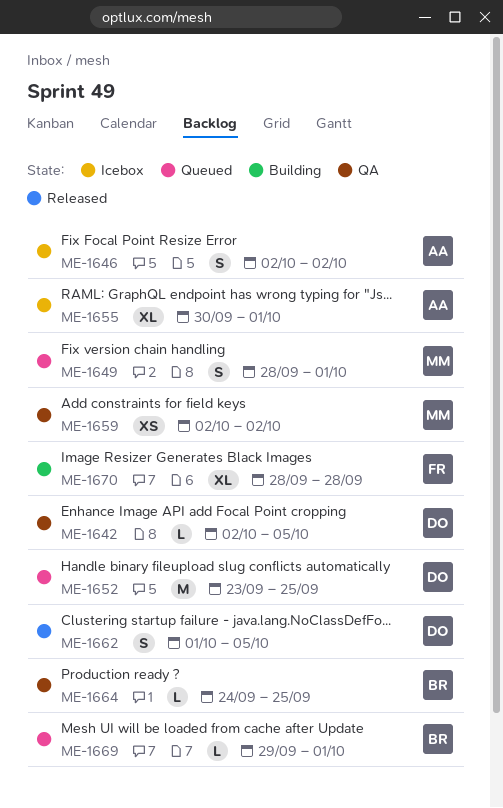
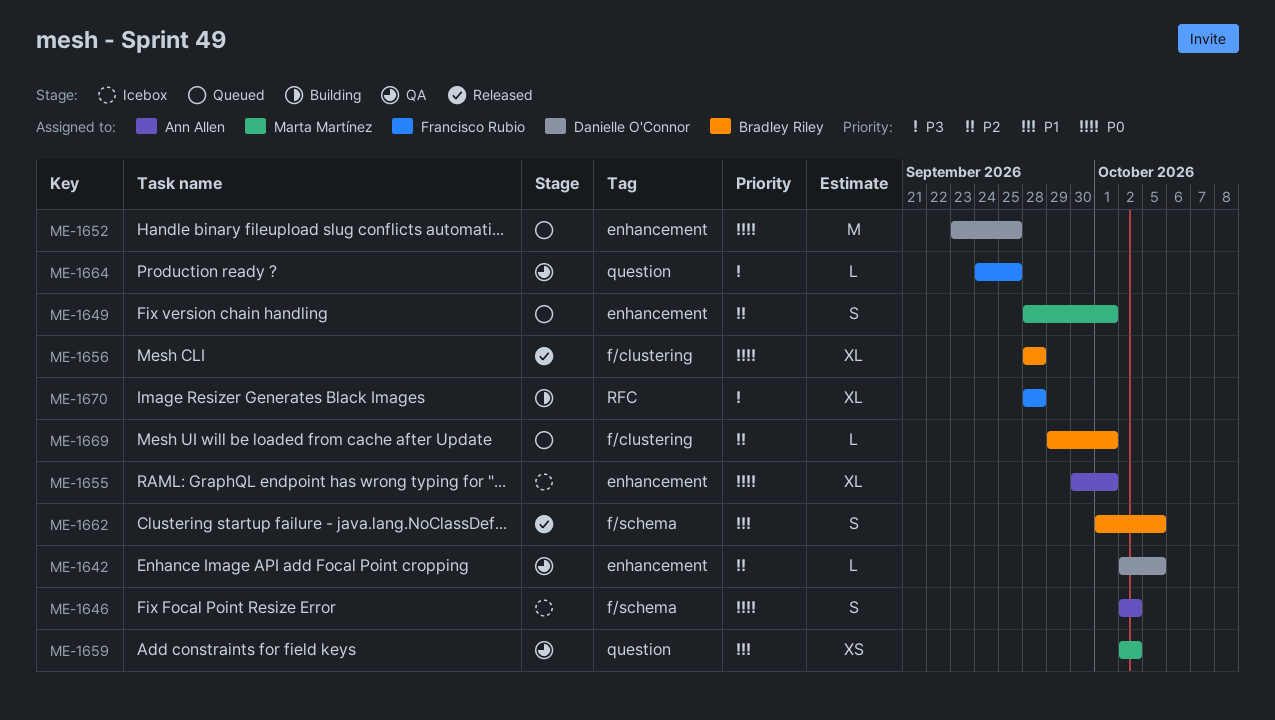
ME-1656: none -> present
ME-1662, owner: Danielle O'Connor -> Bradley Riley
ME-1664, owner: Bradley Riley -> Francisco Rubio

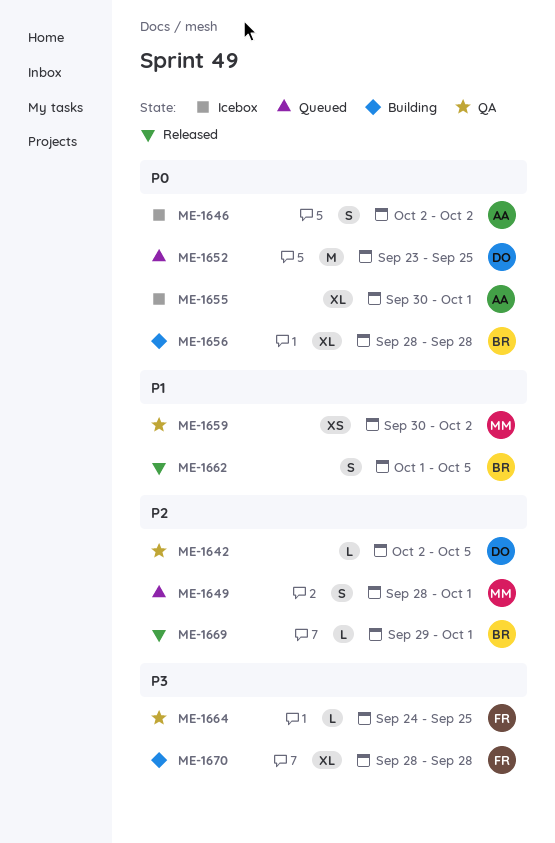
ME-1656, status: Released -> Building
ME-1659, start: Oct 2 -> Sep 30
ME-1669, status: Queued -> Released

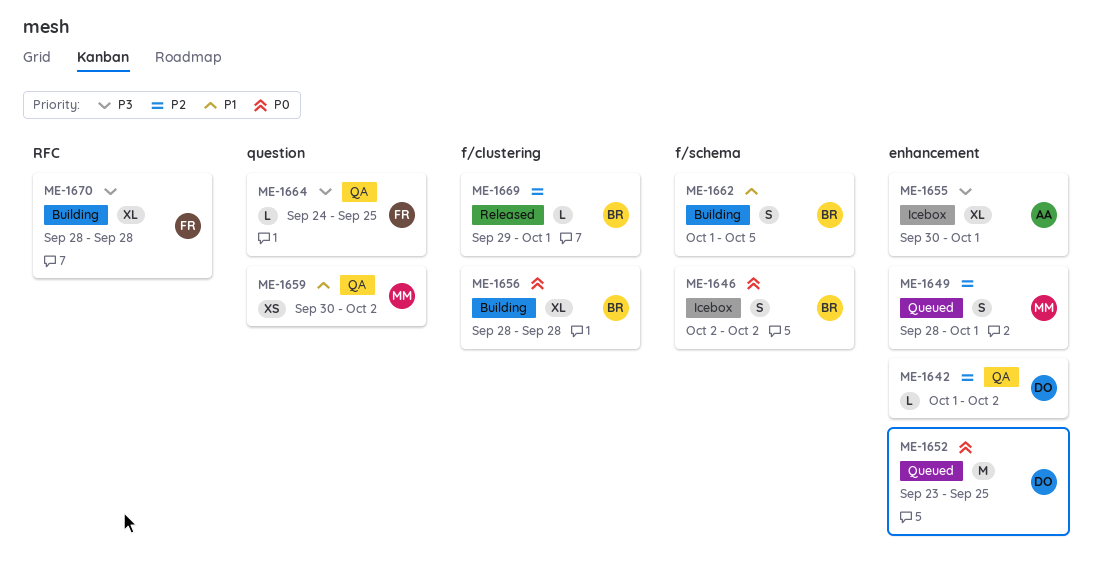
ME-1642, start: Oct 2 -> Oct 1
ME-1642, due: Oct 5 -> Oct 2
ME-1646, owner: AA -> BR
ME-1655, priority: P0 -> P3
ME-1662, status: Released -> Building

